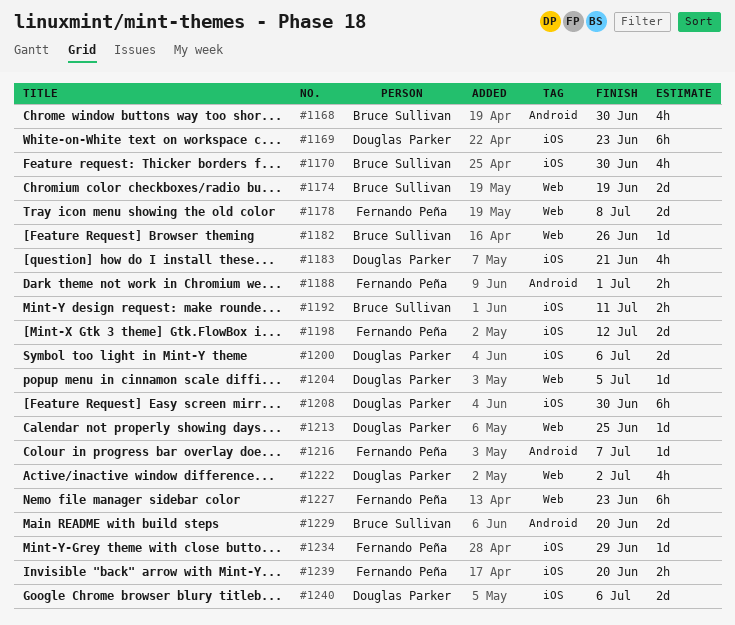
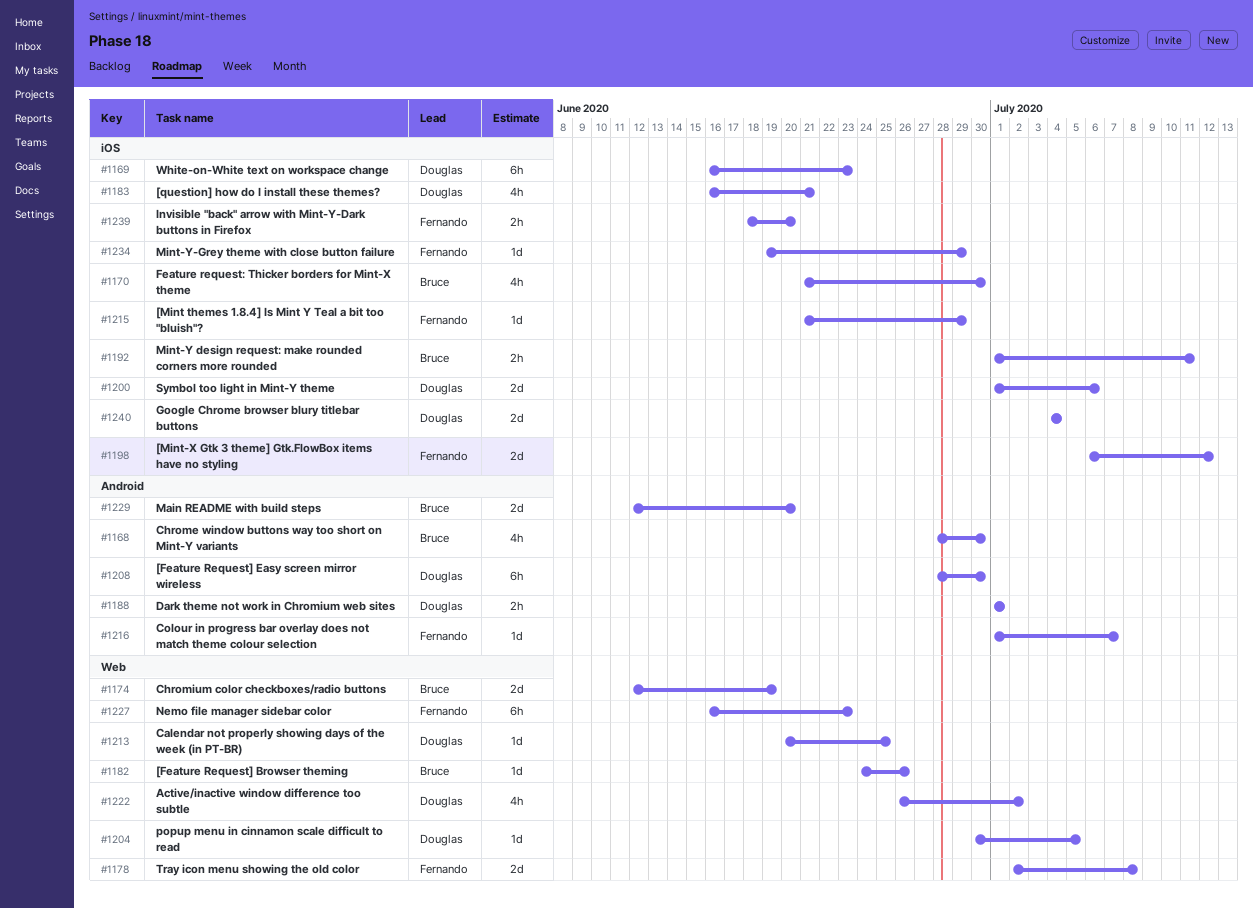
#1188, owner: Fernando Peña -> Douglas Parker
#1208, label: iOS -> Android
#1215: none -> present
#1240, due: Jul 6 -> Jul 4

